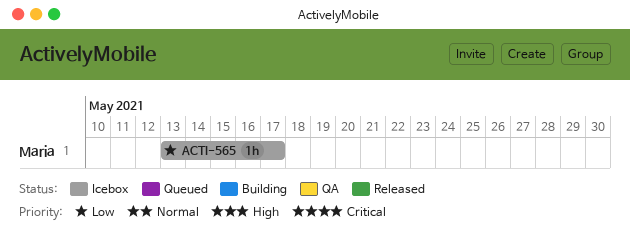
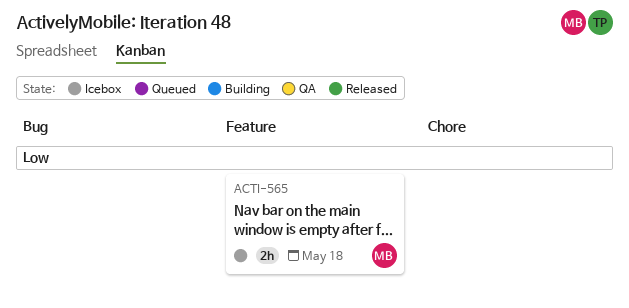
ACTI-565, estimate: 1h -> 2h
ACTI-565, due: May 17 -> May 18

